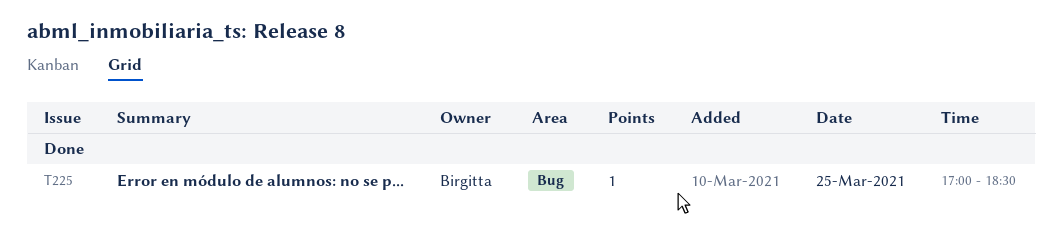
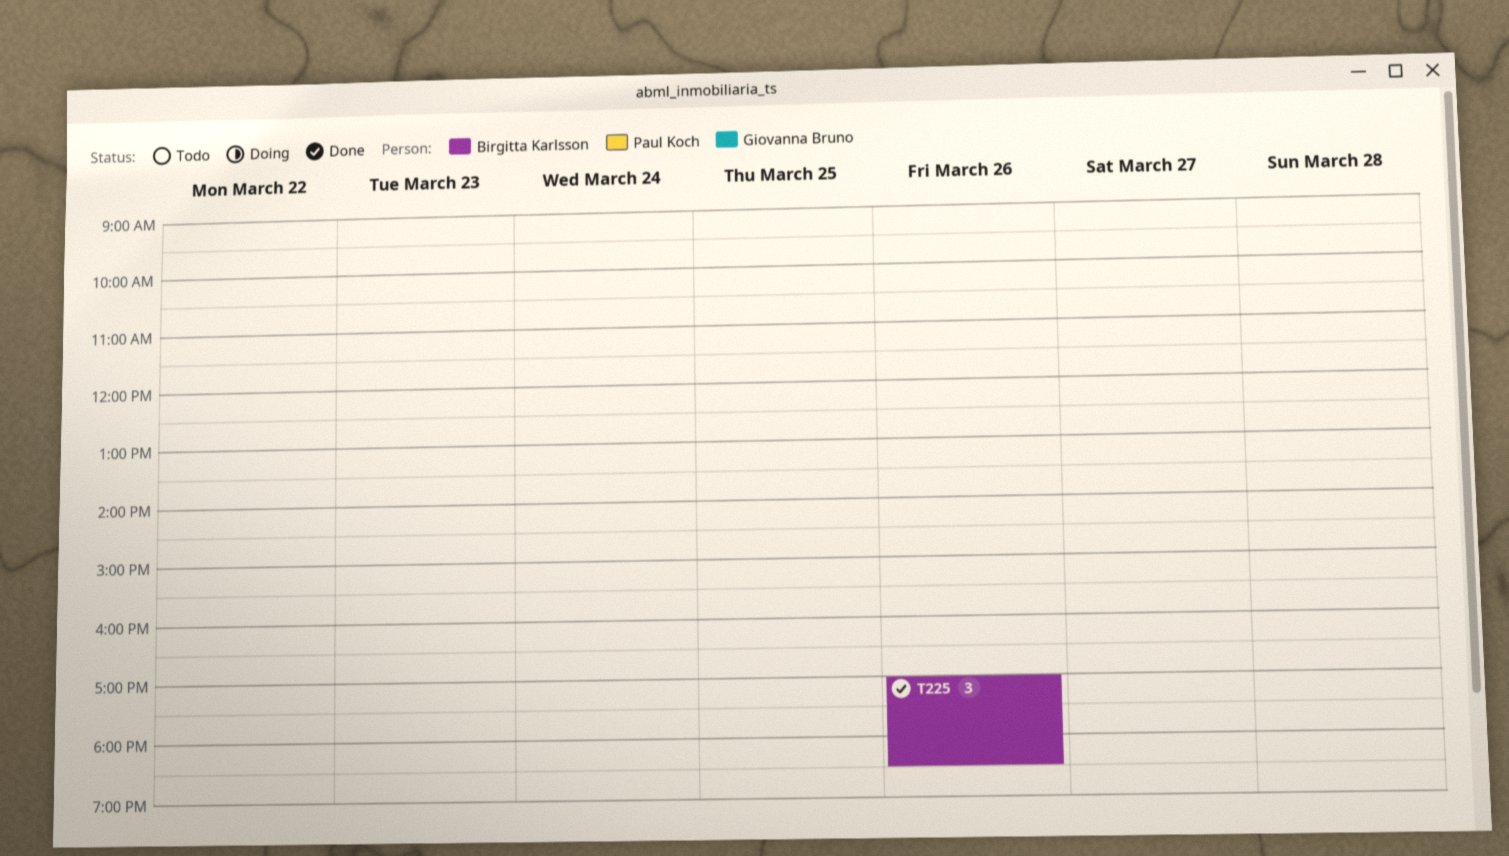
T225, estimate: 1 -> 3
T225, day: Mar 25 -> Mar 26

